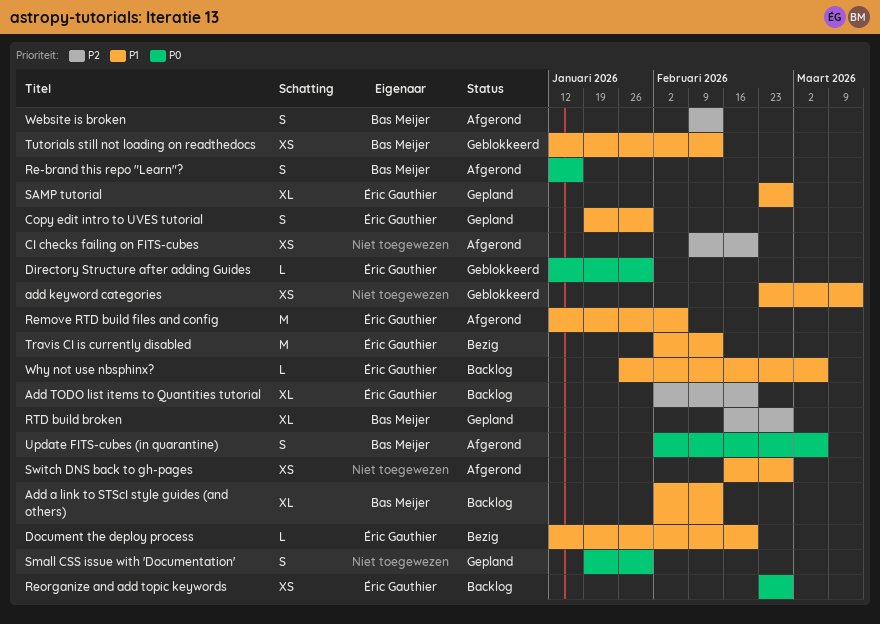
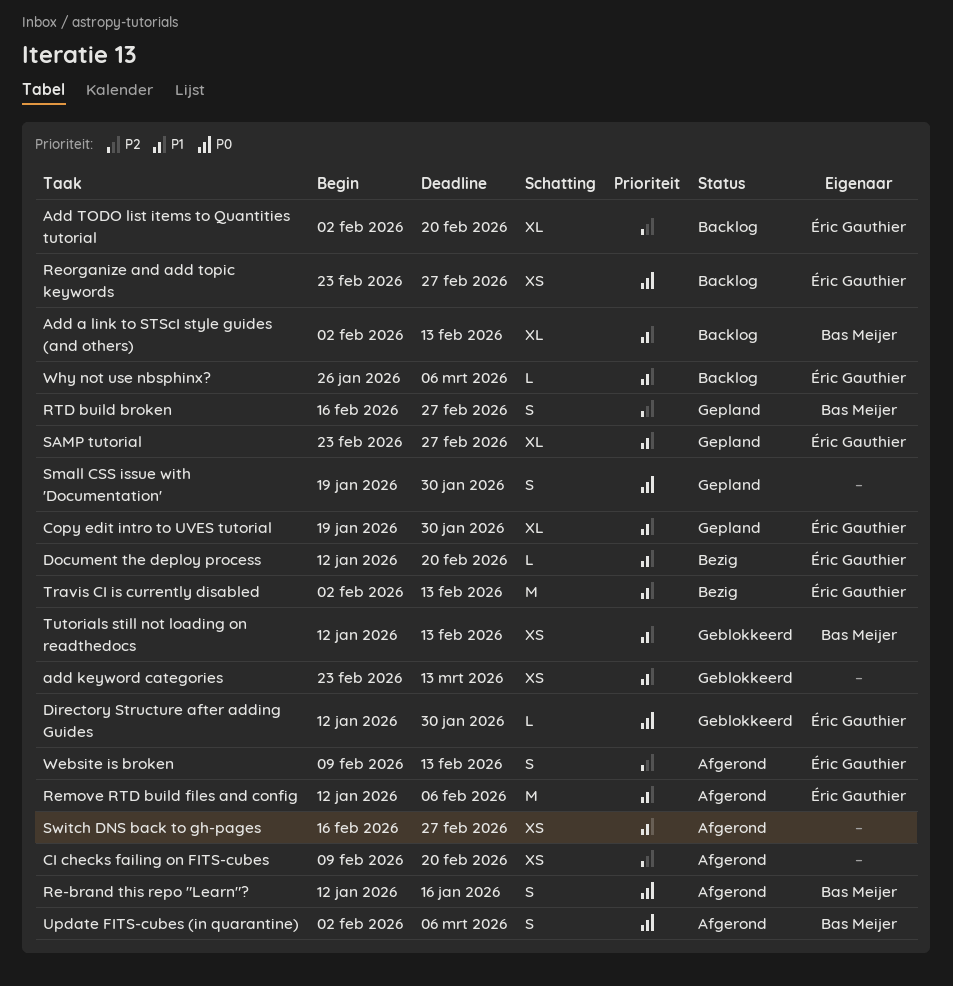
Copy edit intro to UVES tutorial, estimate: S -> XL
RTD build broken, estimate: XL -> S
Website is broken, owner: Bas Meijer -> Éric Gauthier

